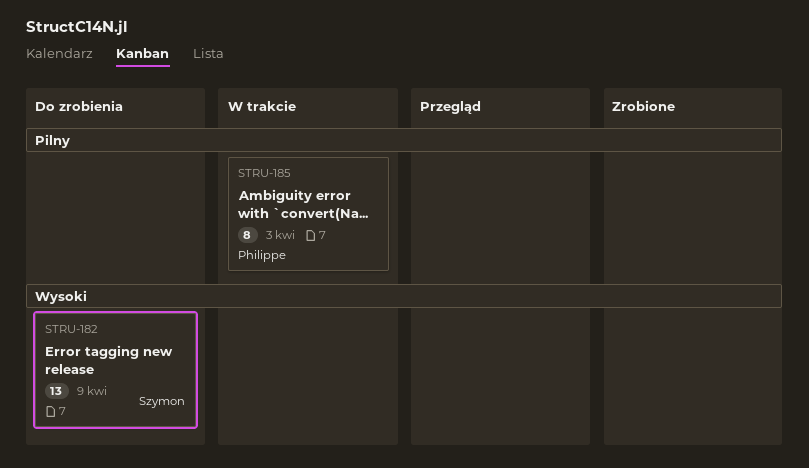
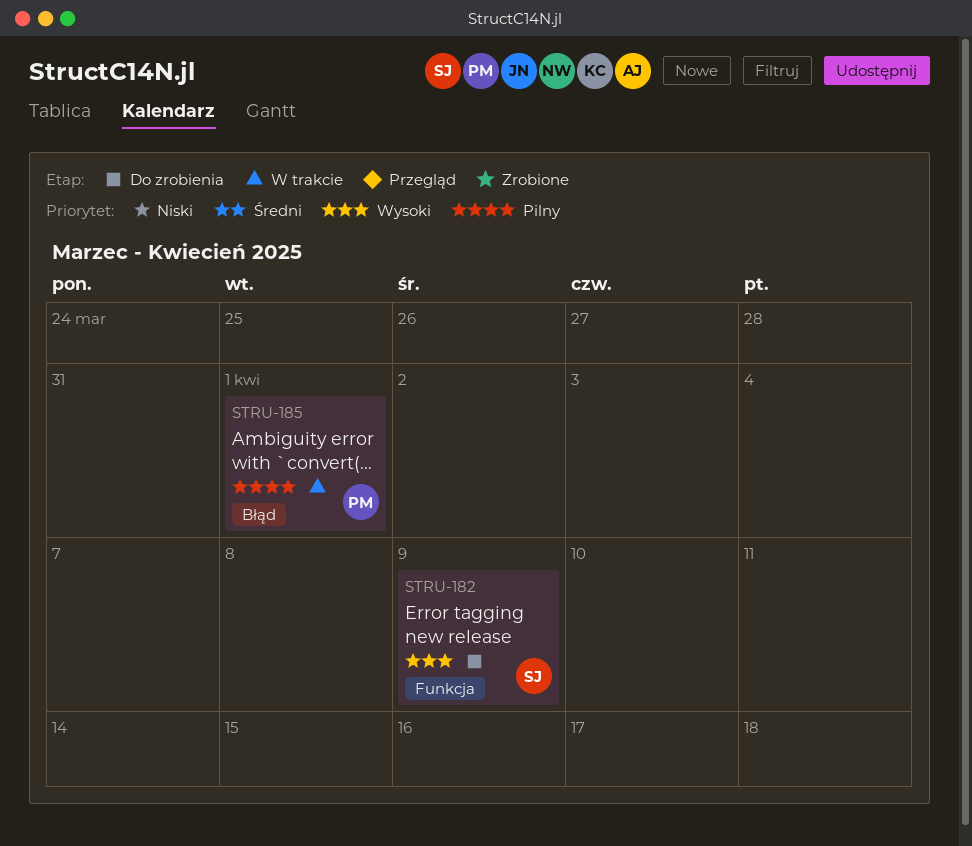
STRU-185, due: Apr 3 -> Apr 1

